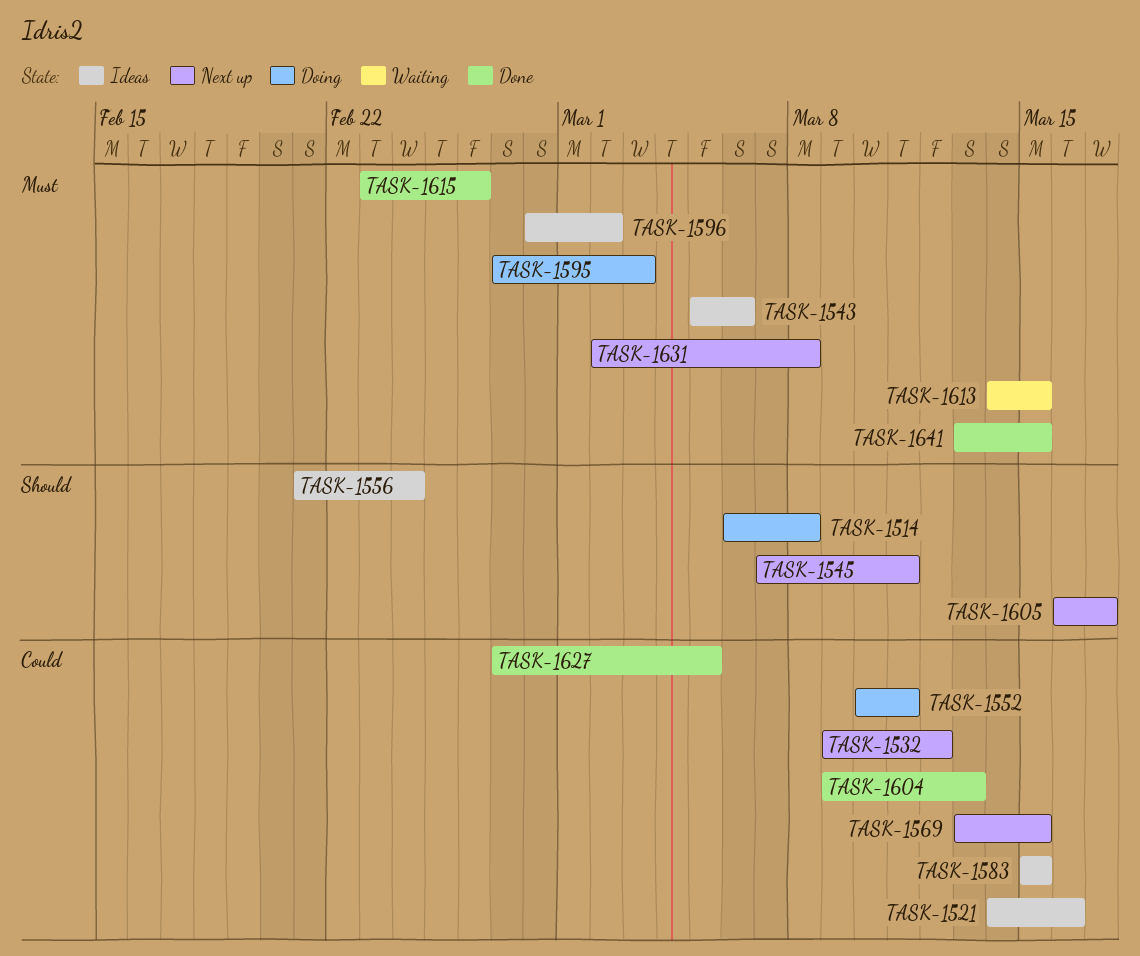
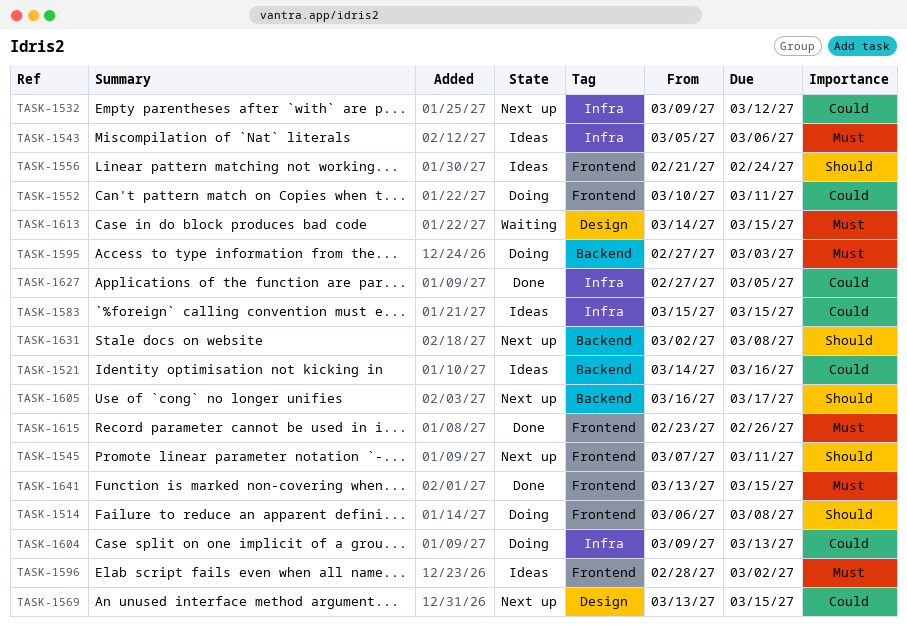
TASK-1604, status: Done -> Doing
TASK-1631, priority: Must -> Should

